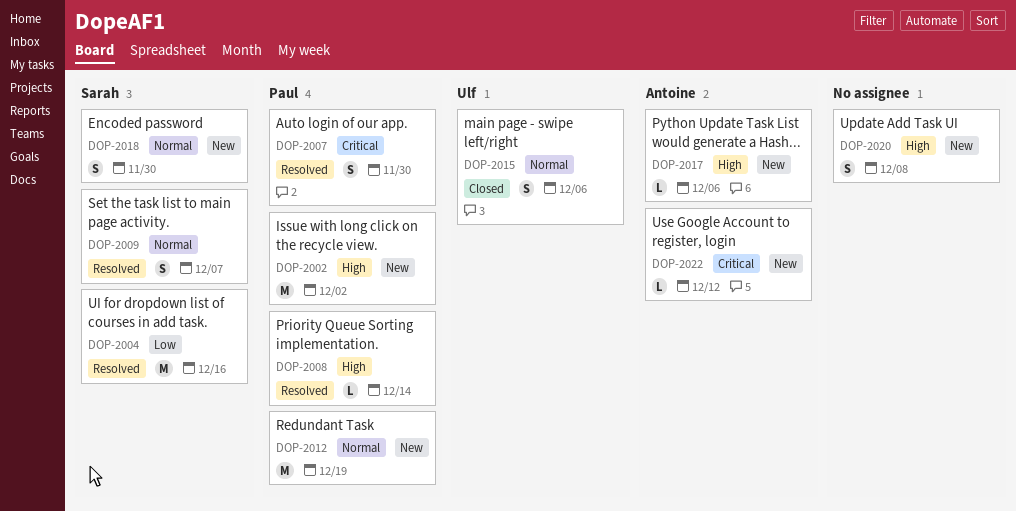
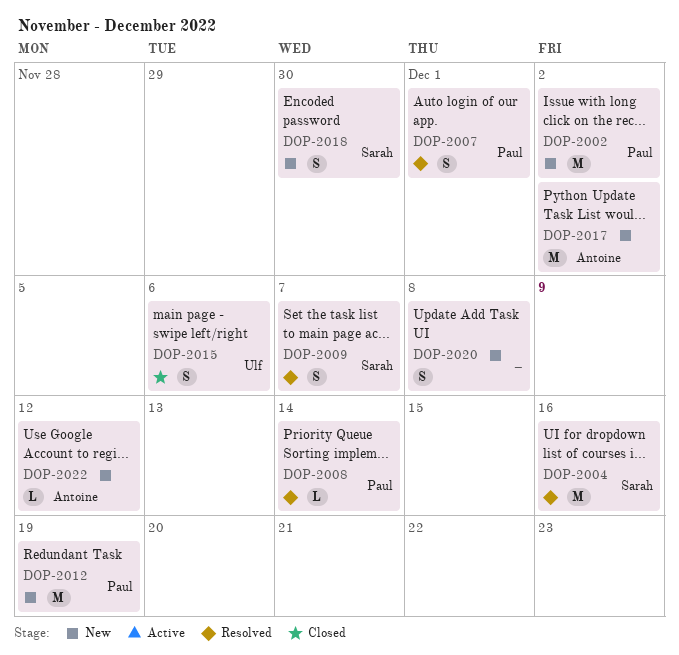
DOP-2007, due: Nov 30 -> Dec 1
DOP-2017, estimate: L -> M
DOP-2017, due: Dec 6 -> Dec 2

